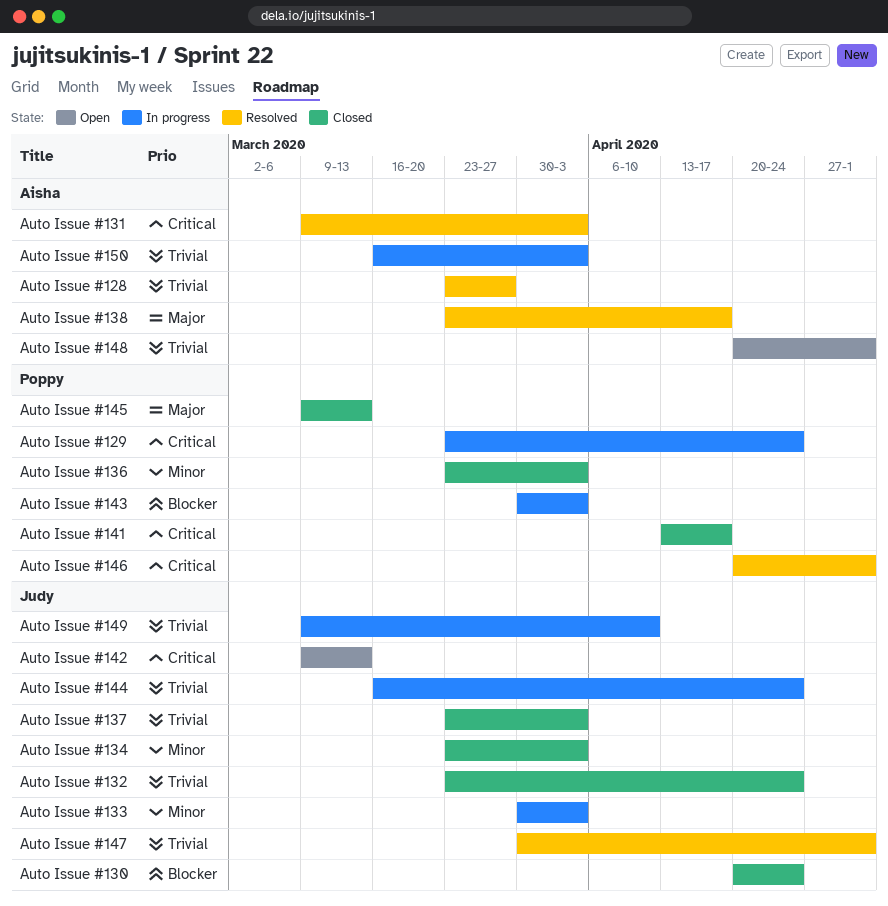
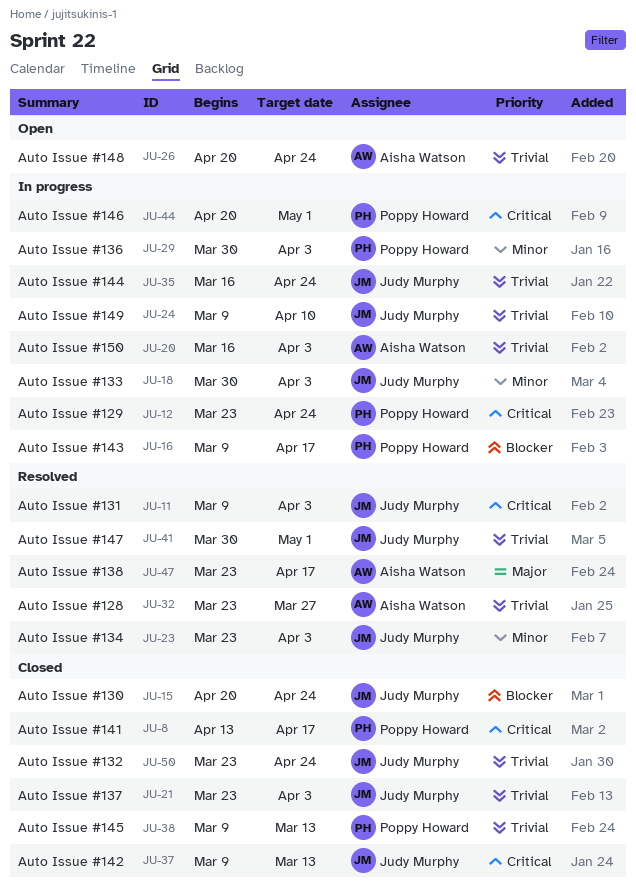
Auto Issue #131, owner: Aisha Watson -> Judy Murphy
Auto Issue #134, status: Closed -> Resolved
Auto Issue #136, status: Closed -> In progress
Auto Issue #136, start: Mar 23 -> Mar 30
Auto Issue #142, status: Open -> Closed
Auto Issue #143, start: Mar 30 -> Mar 9
Auto Issue #143, due: Apr 3 -> Apr 17
Auto Issue #145, priority: Major -> Trivial
Auto Issue #146, status: Resolved -> In progress
Auto Issue #148, due: May 1 -> Apr 24

